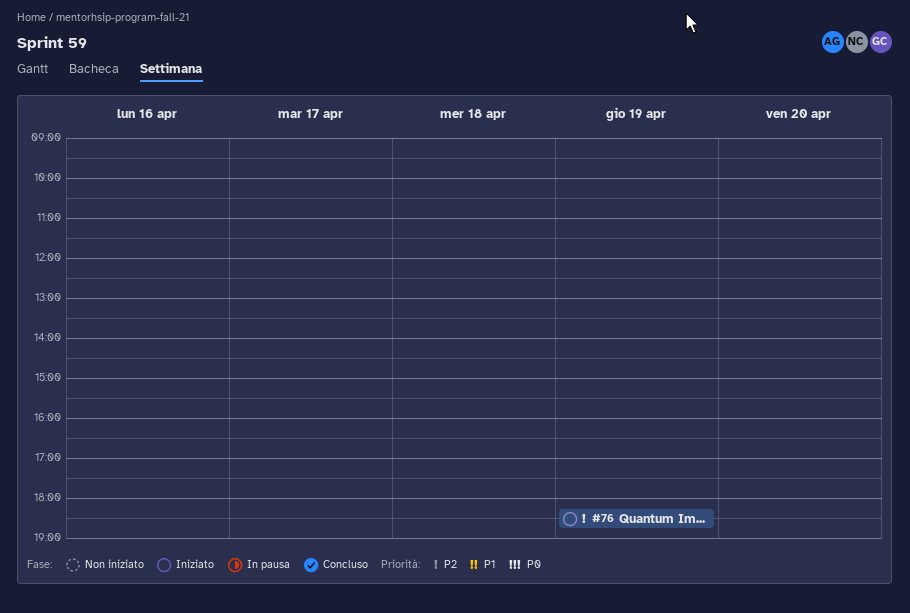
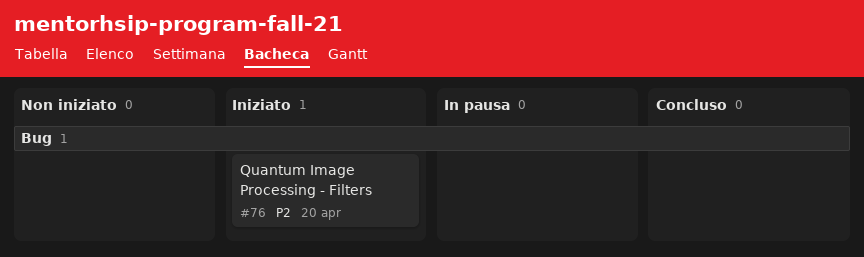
#76, day: Apr 19 -> Apr 20

